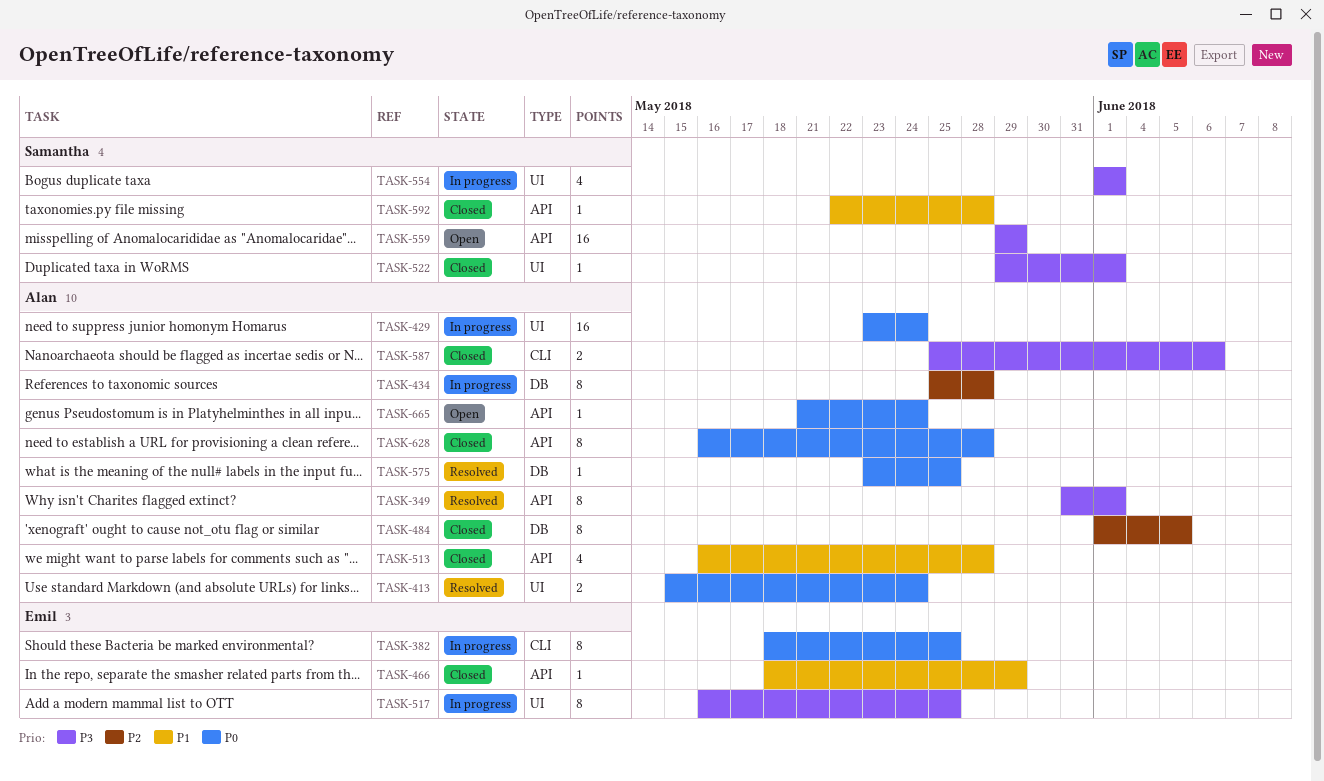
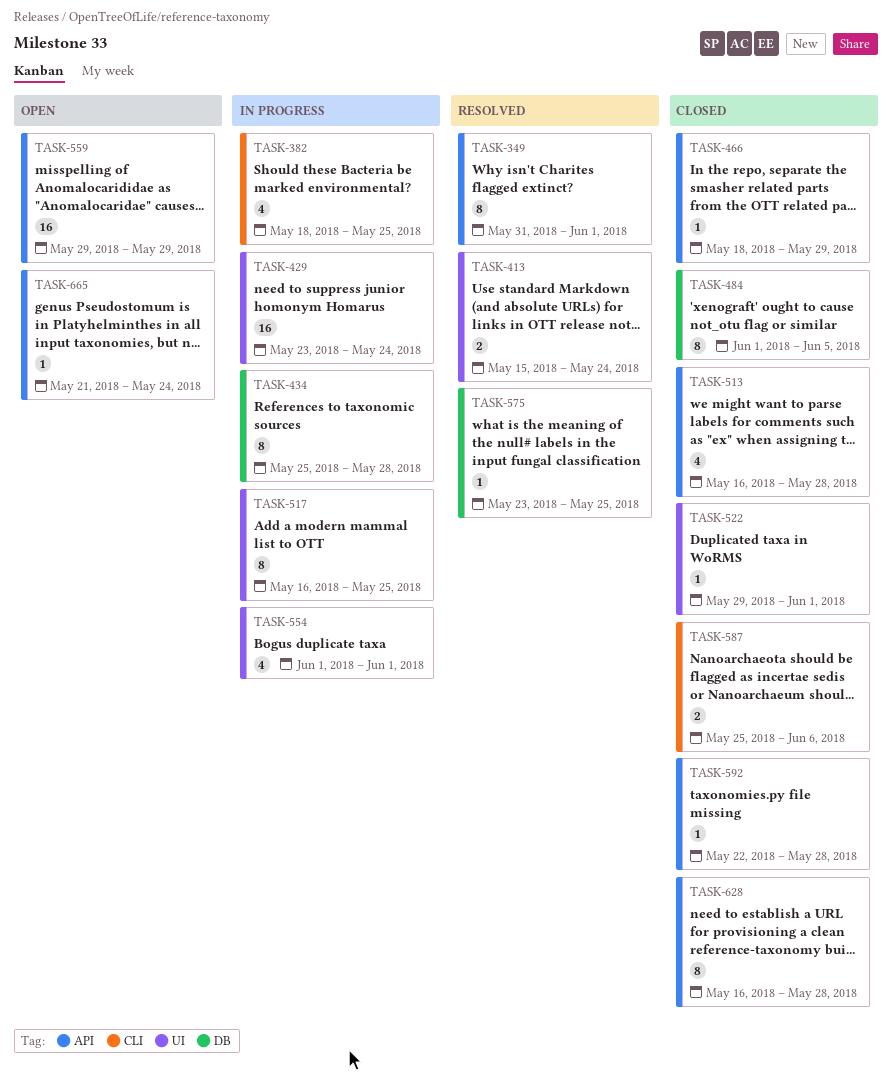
TASK-382, estimate: 8 -> 4

